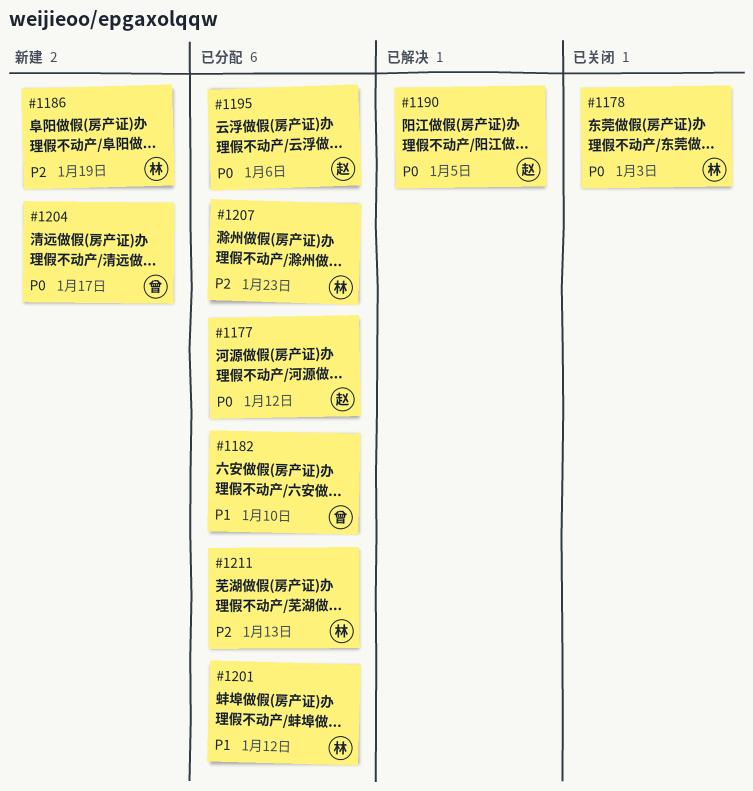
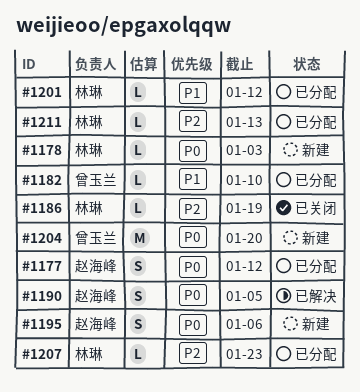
#1178, status: 已关闭 -> 新建
#1186, status: 新建 -> 已关闭
#1195, status: 已分配 -> 新建
#1204, due: Jan 17 -> Jan 20

